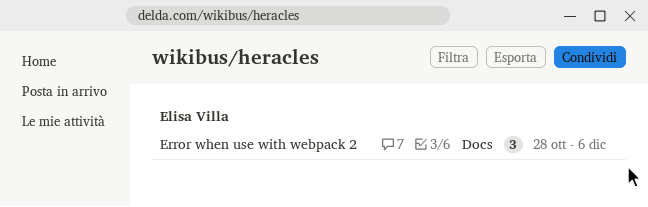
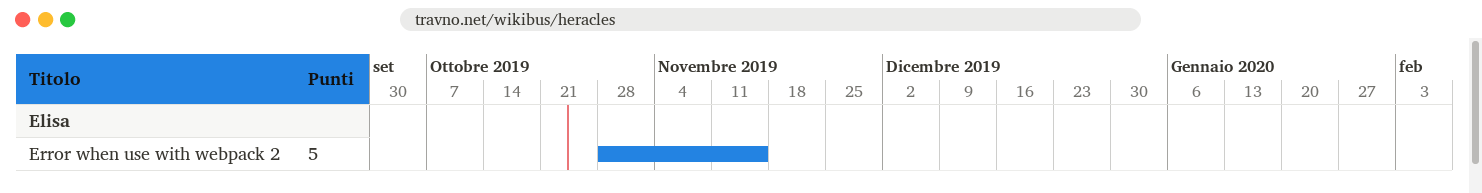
Error when use with webpack 2, estimate: 3 -> 5
Error when use with webpack 2, due: Dec 6 -> Nov 15

